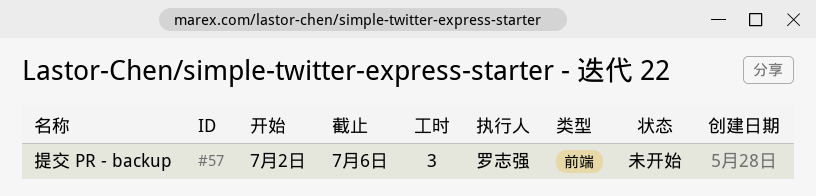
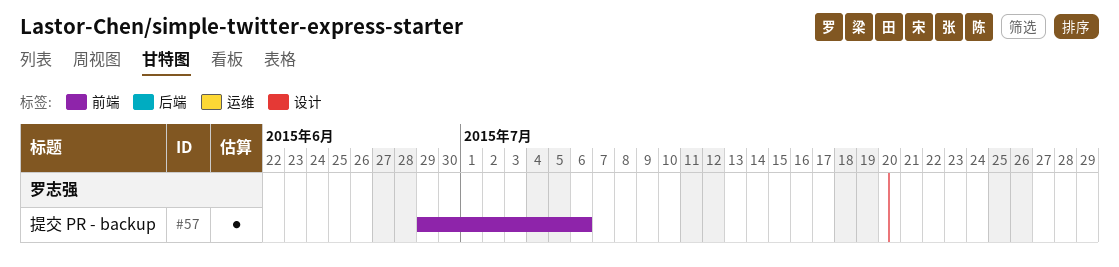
#57, estimate: 3 -> 1
#57, start: Jul 2 -> Jun 29

